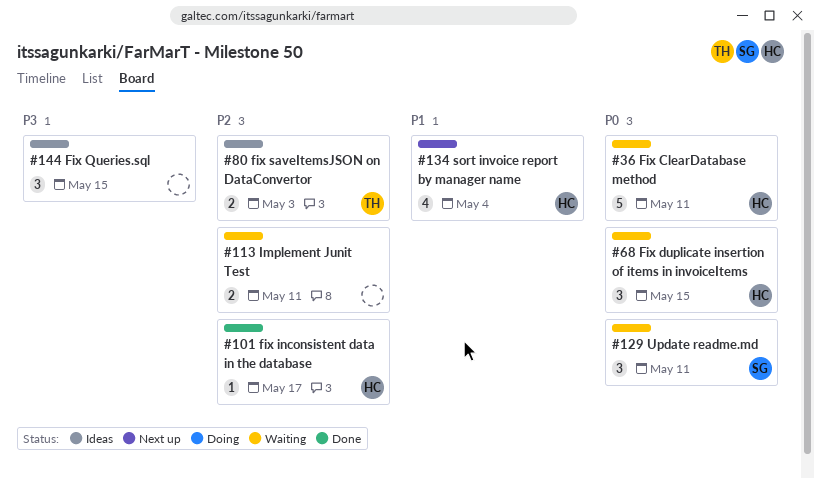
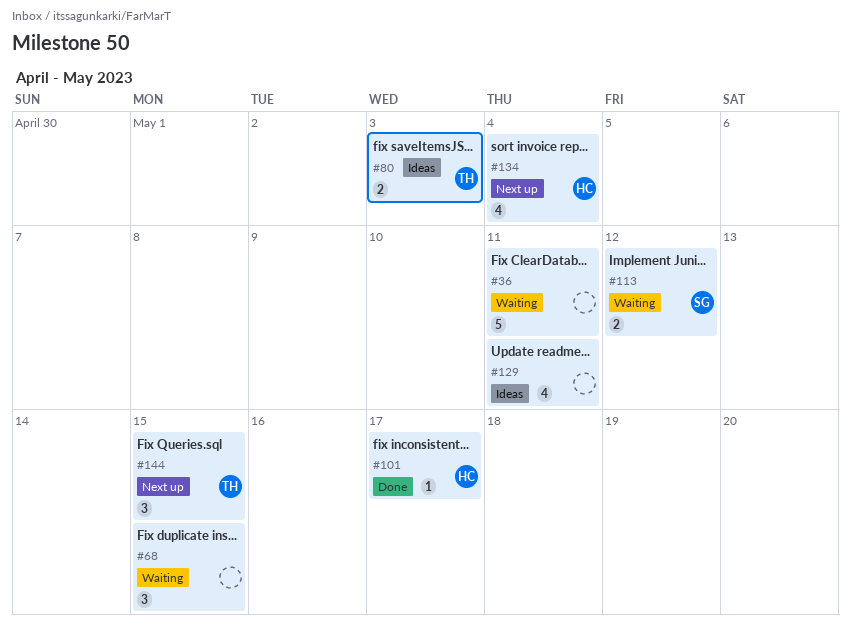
#36, owner: HC -> none
#68, owner: HC -> none
#113, owner: none -> SG
#113, due: May 11 -> May 12
#129, status: Waiting -> Ideas
#129, owner: SG -> none
#129, estimate: 3 -> 4
#144, status: Ideas -> Next up
#144, owner: none -> TH

